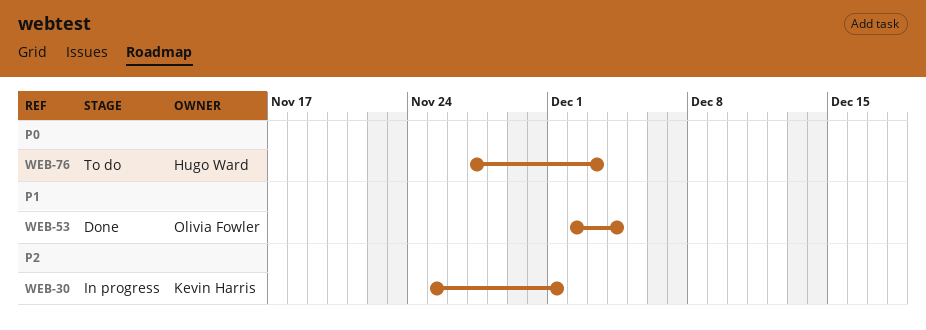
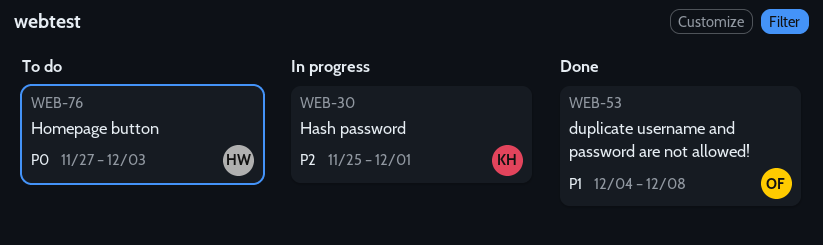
WEB-53, start: Dec 2 -> Dec 4
WEB-53, due: Dec 4 -> Dec 8

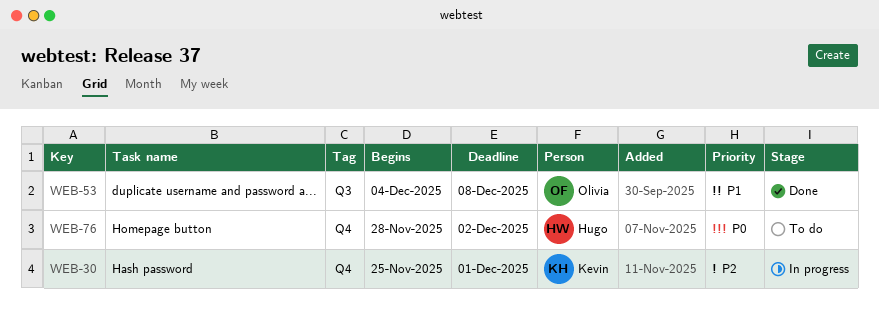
WEB-76, start: Nov 27 -> Nov 28
WEB-76, due: Dec 3 -> Dec 2

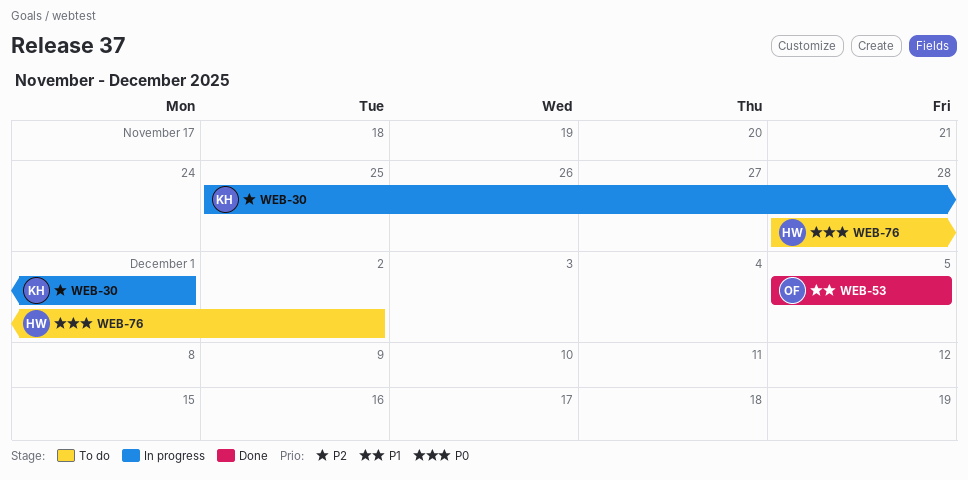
WEB-53, start: Dec 4 -> Dec 5
WEB-53, due: Dec 8 -> Dec 5

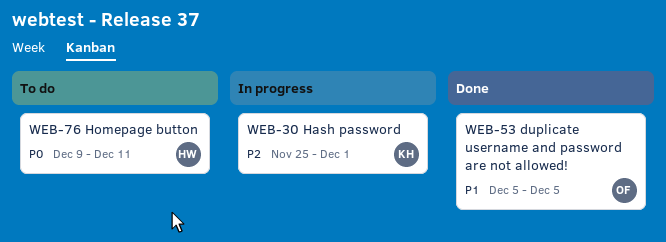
WEB-76, start: Nov 28 -> Dec 9
WEB-76, due: Dec 2 -> Dec 11

